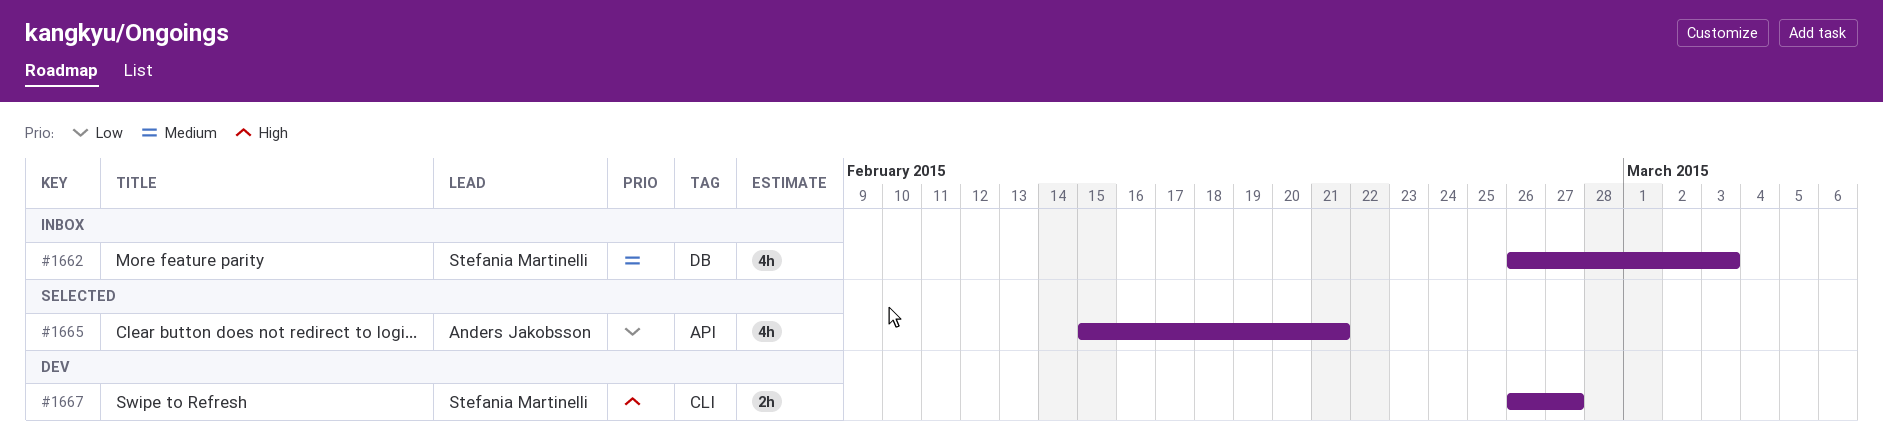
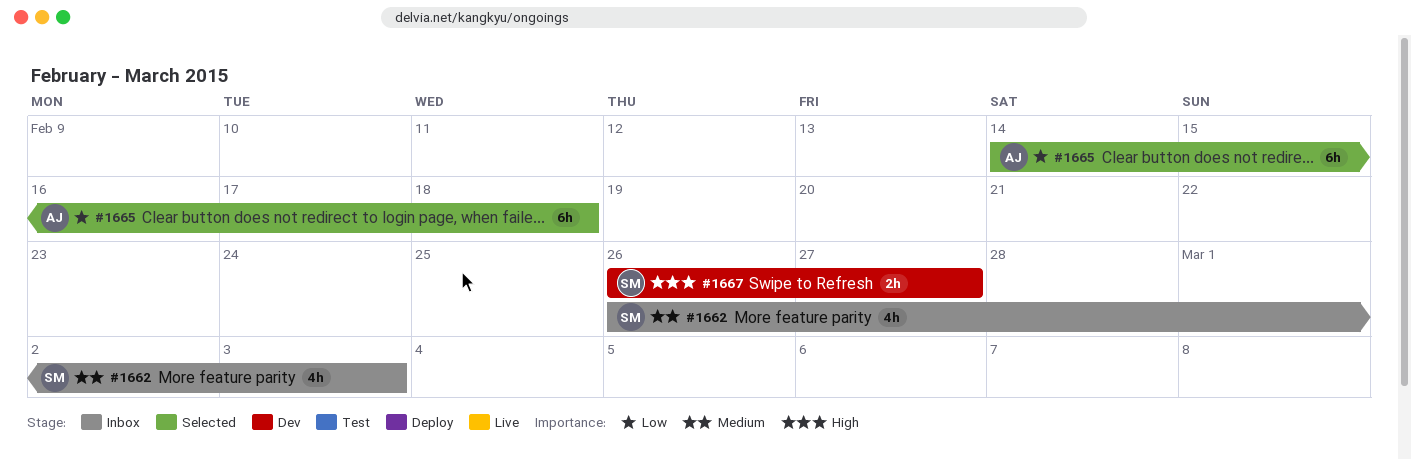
#1665, estimate: 4h -> 6h
#1665, start: Feb 15 -> Feb 14
#1665, due: Feb 21 -> Feb 18

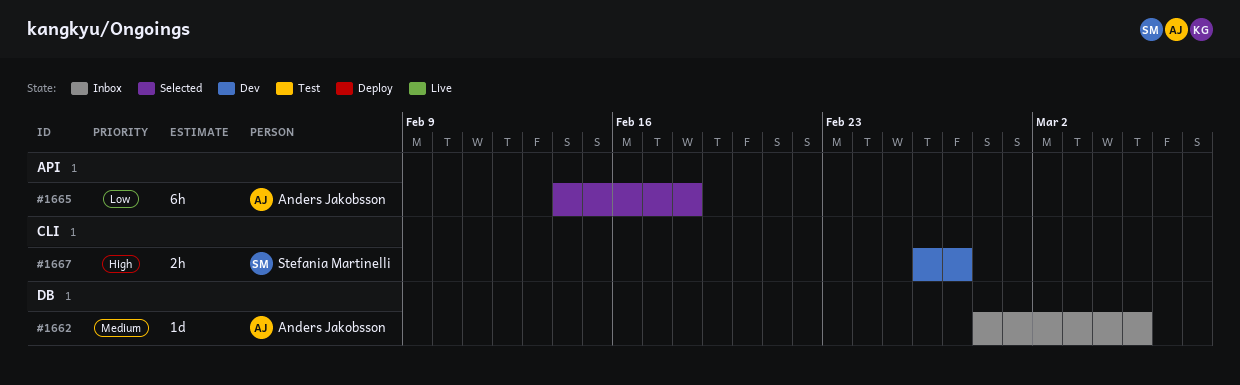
#1662, owner: Stefania Martinelli -> Anders Jakobsson
#1662, estimate: 4h -> 1d
#1662, start: Feb 26 -> Feb 28
#1662, due: Mar 3 -> Mar 5

